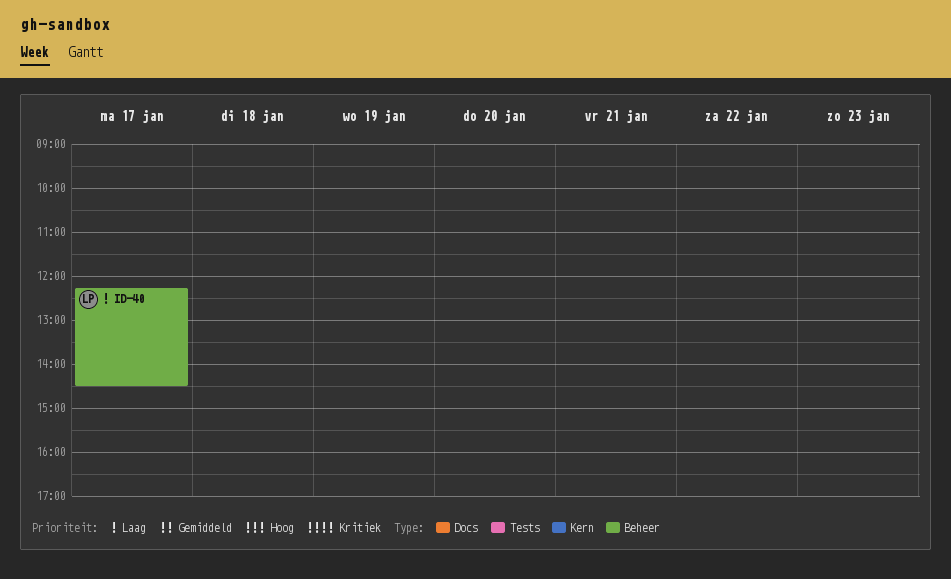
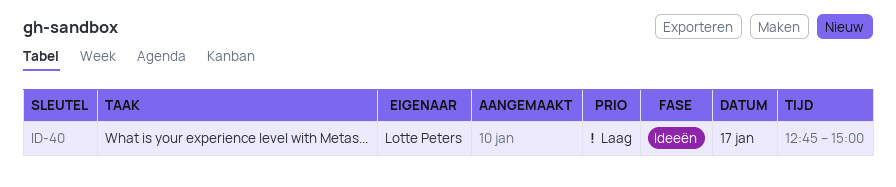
ID-40, begins: 12:15 -> 12:45
ID-40, ends: 14:30 -> 15:00

